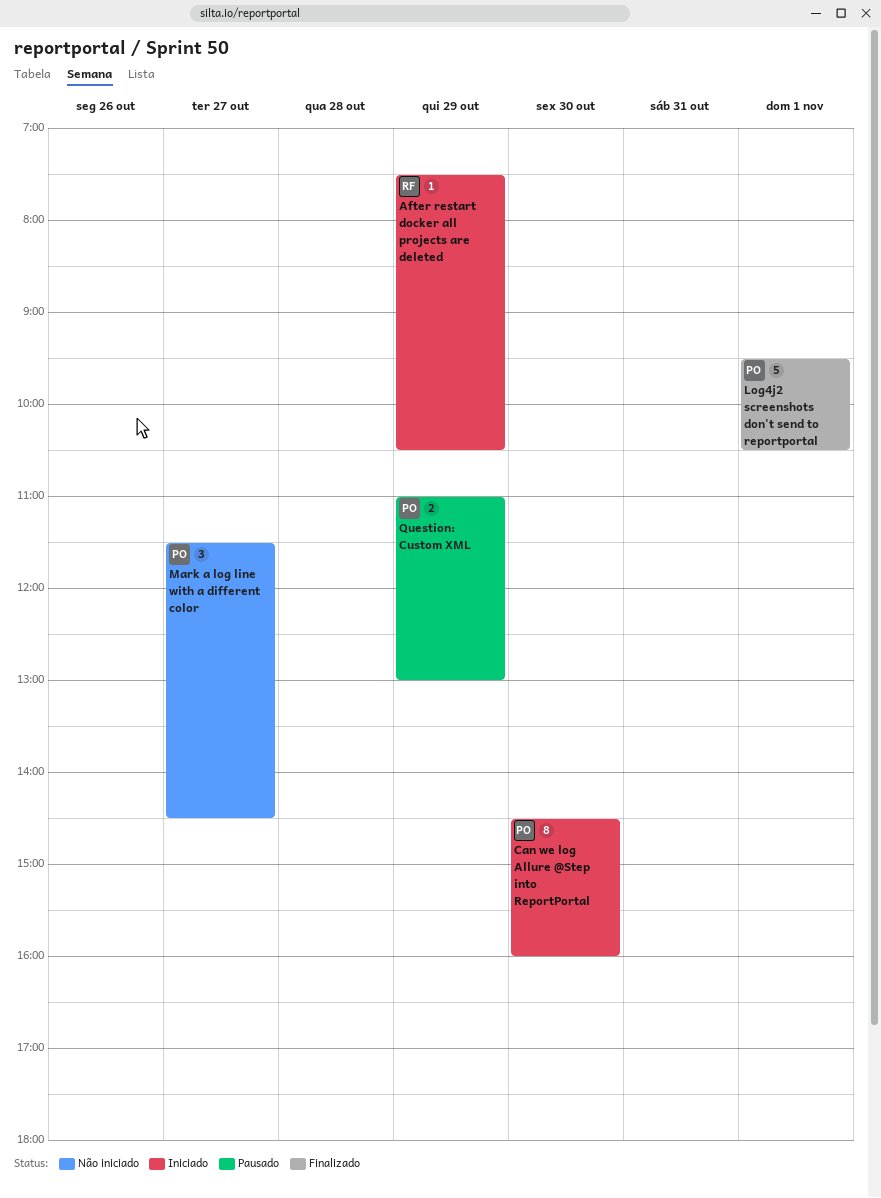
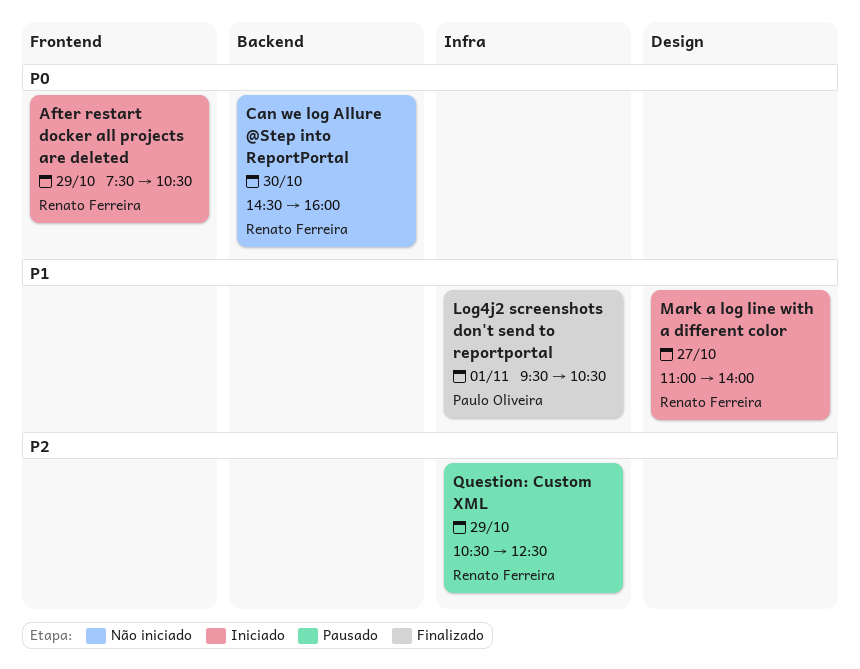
Can we log Allure @Step into ReportPortal, status: Iniciado -> Não iniciado
Can we log Allure @Step into ReportPortal, owner: Paulo Oliveira -> Renato Ferreira
Mark a log line with a different color, status: Não iniciado -> Iniciado
Mark a log line with a different color, owner: Paulo Oliveira -> Renato Ferreira
Mark a log line with a different color, begins: 11:30 -> 11:00
Mark a log line with a different color, ends: 14:30 -> 14:00
Question: Custom XML, owner: Paulo Oliveira -> Renato Ferreira
Question: Custom XML, begins: 11:00 -> 10:30
Question: Custom XML, ends: 13:00 -> 12:30

